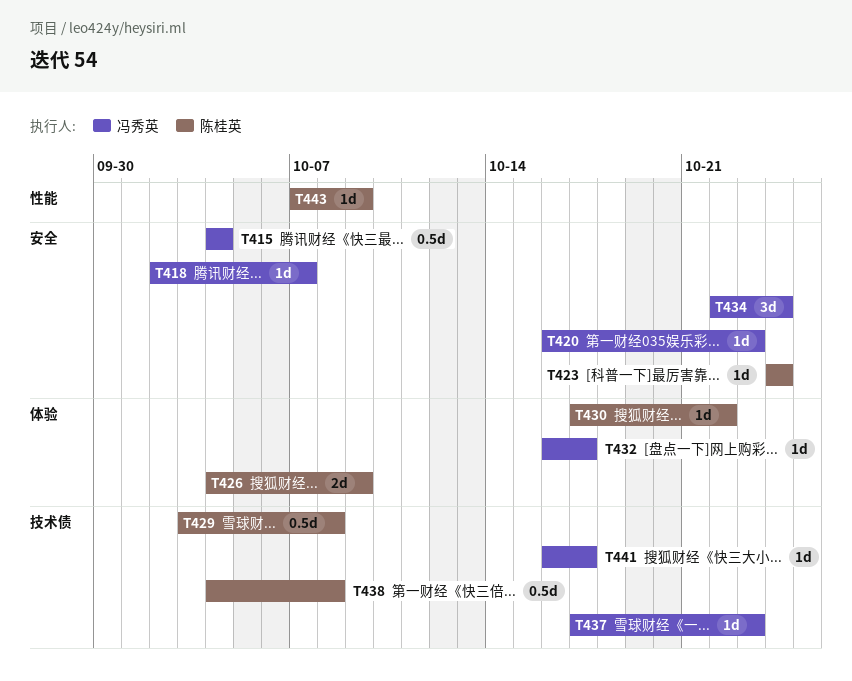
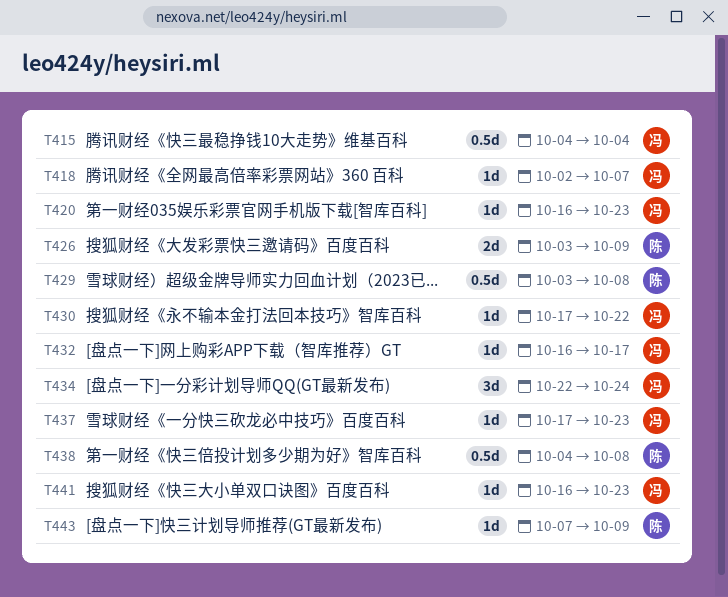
T423: present -> none
T426, start: Oct 4 -> Oct 3
T430, owner: 陈桂英 -> 冯秀英
T441, due: Oct 17 -> Oct 23

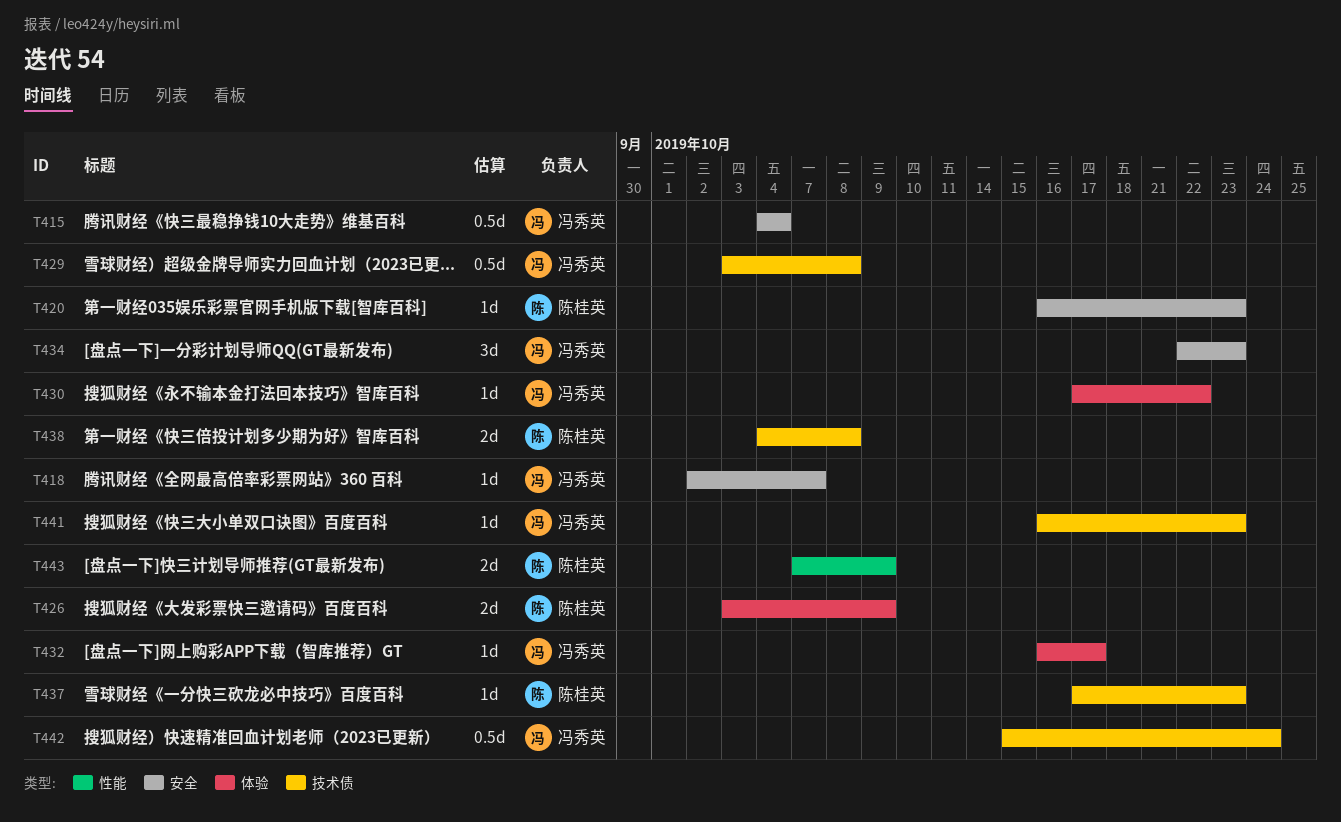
T420, owner: 冯秀英 -> 陈桂英
T429, owner: 陈桂英 -> 冯秀英
T434, due: Oct 24 -> Oct 23
T437, owner: 冯秀英 -> 陈桂英
T438, estimate: 0.5d -> 2d
T442: none -> present
T443, estimate: 1d -> 2d

